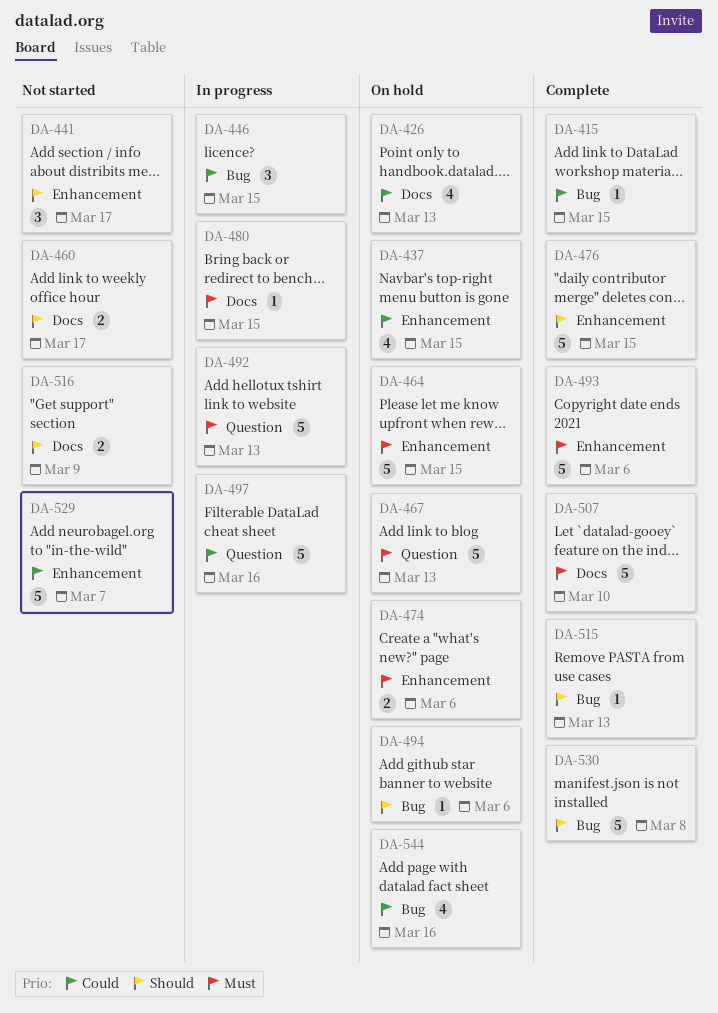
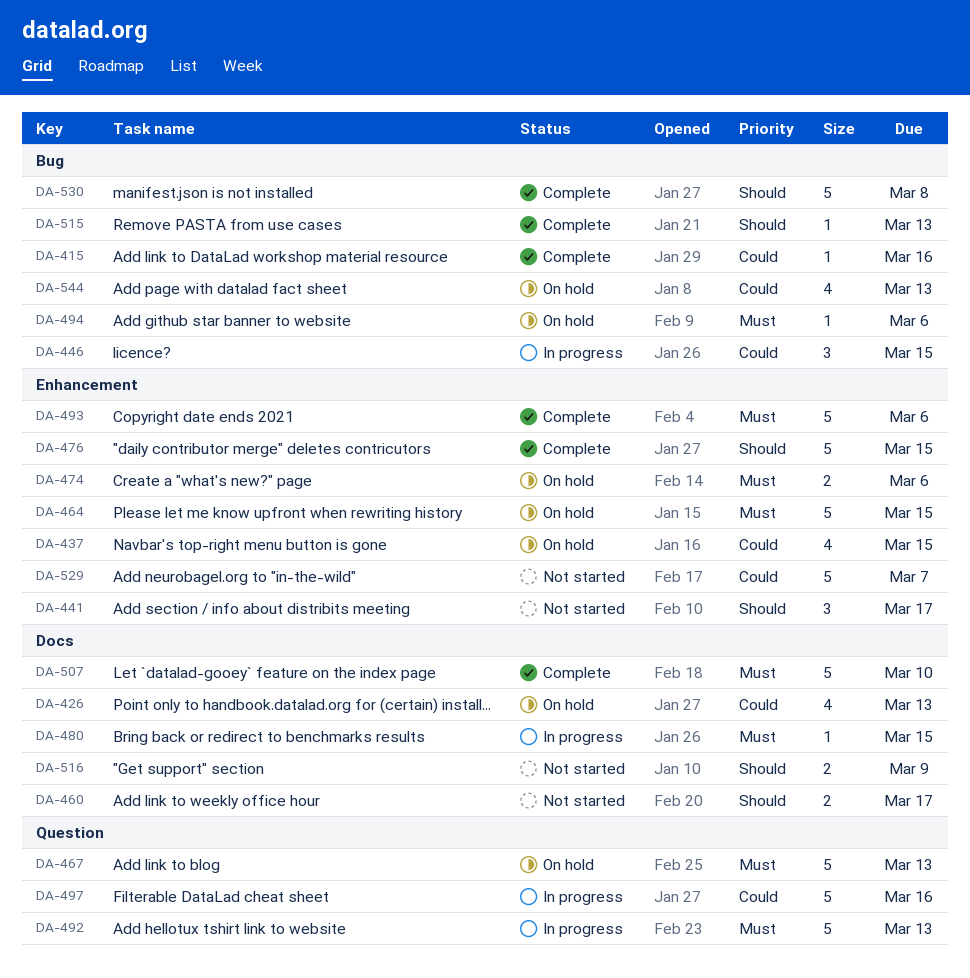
DA-415, due: Mar 15 -> Mar 16
DA-494, priority: Should -> Must
DA-544, due: Mar 16 -> Mar 13

